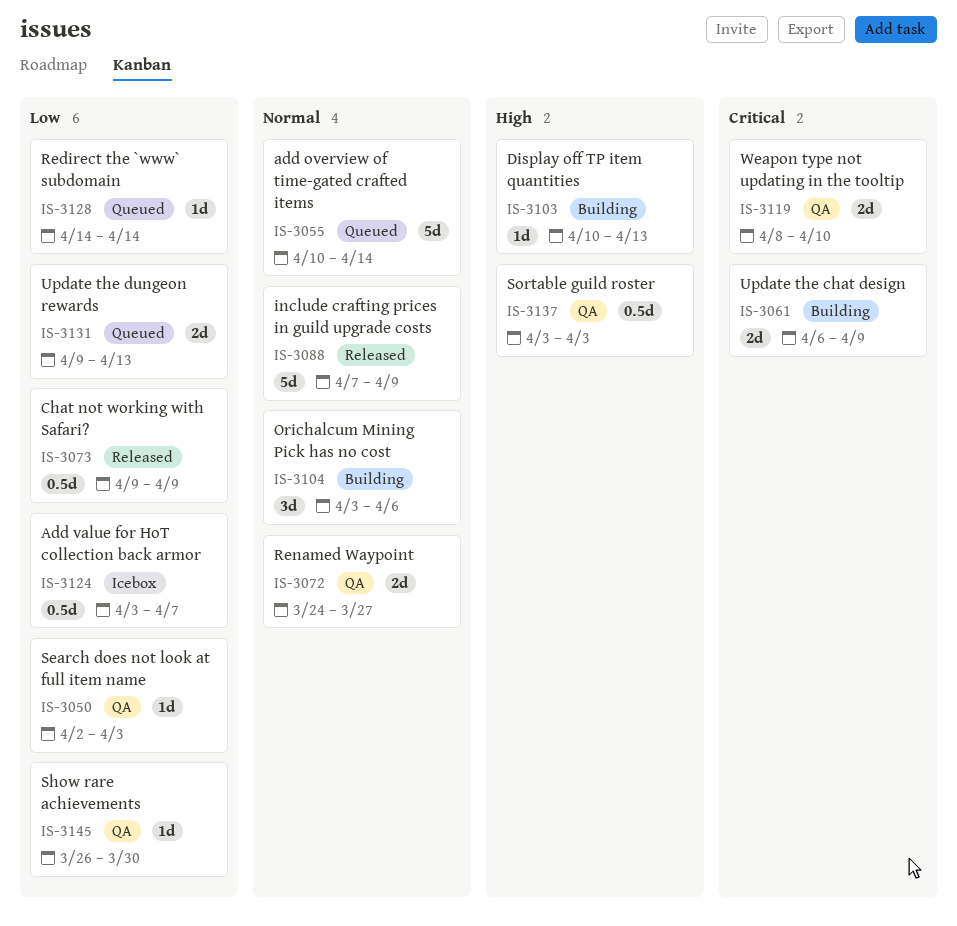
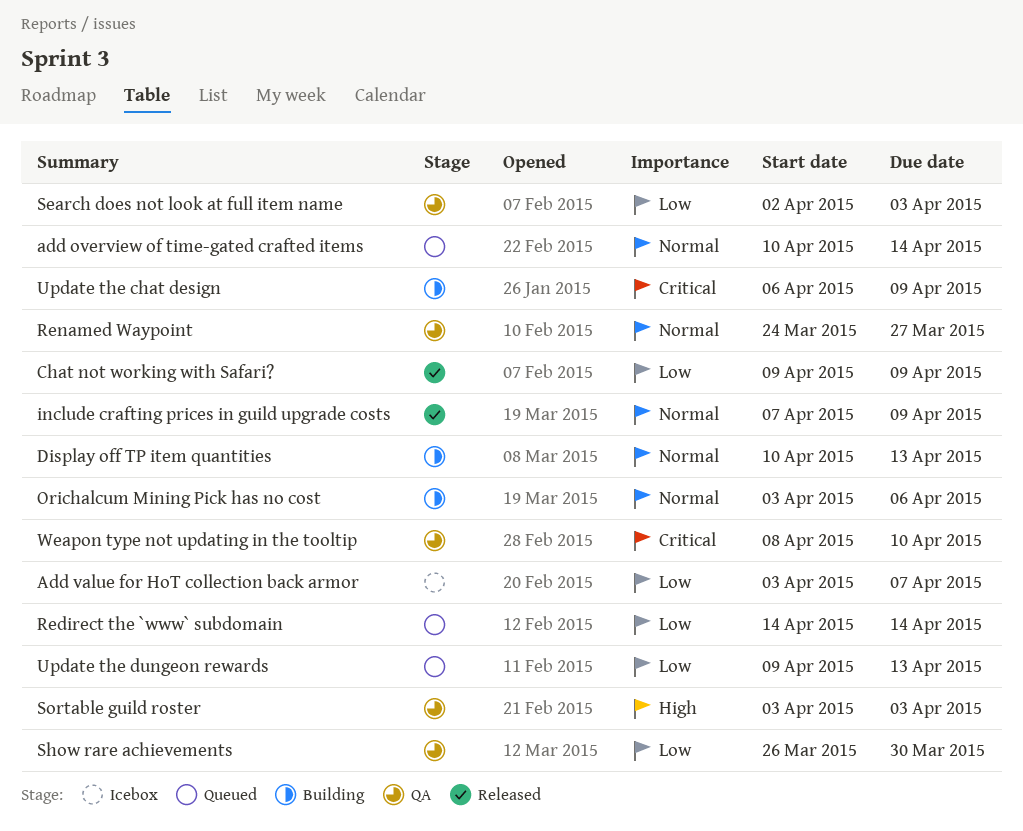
Display off TP item quantities, priority: High -> Normal

